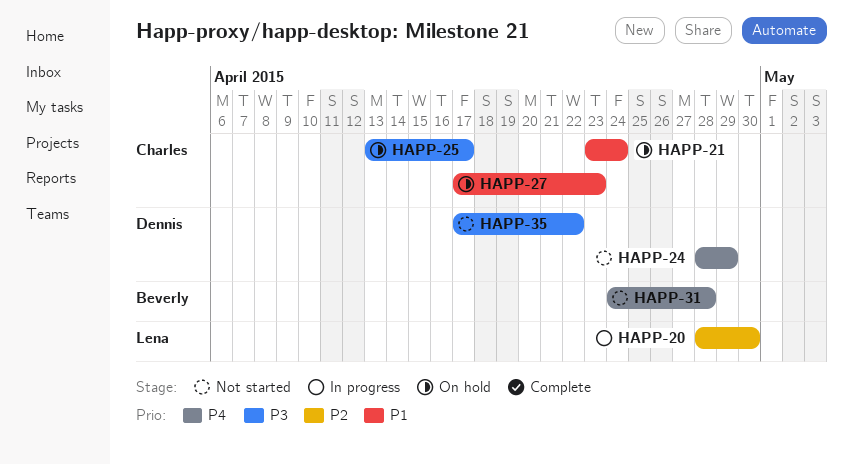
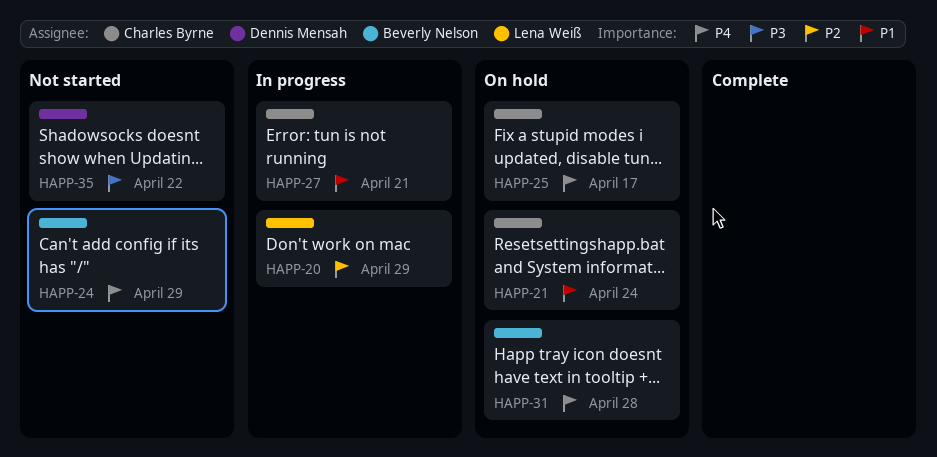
HAPP-20, due: Apr 30 -> Apr 29
HAPP-24, owner: Dennis Mensah -> Beverly Nelson
HAPP-25, priority: P3 -> P4
HAPP-27, status: On hold -> In progress
HAPP-27, due: Apr 23 -> Apr 21
HAPP-31, status: Not started -> On hold

